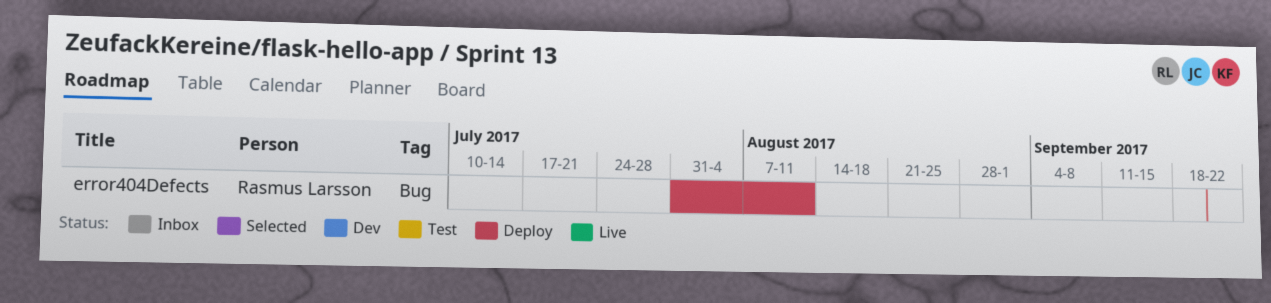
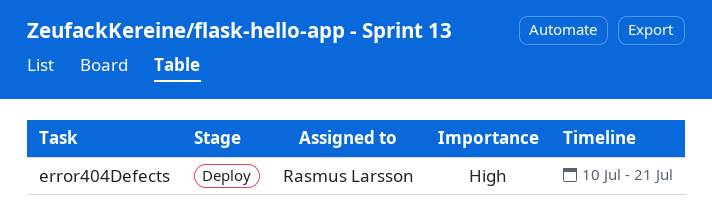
error404Defects, start: Jul 31 -> Jul 10
error404Defects, due: Aug 11 -> Jul 21

